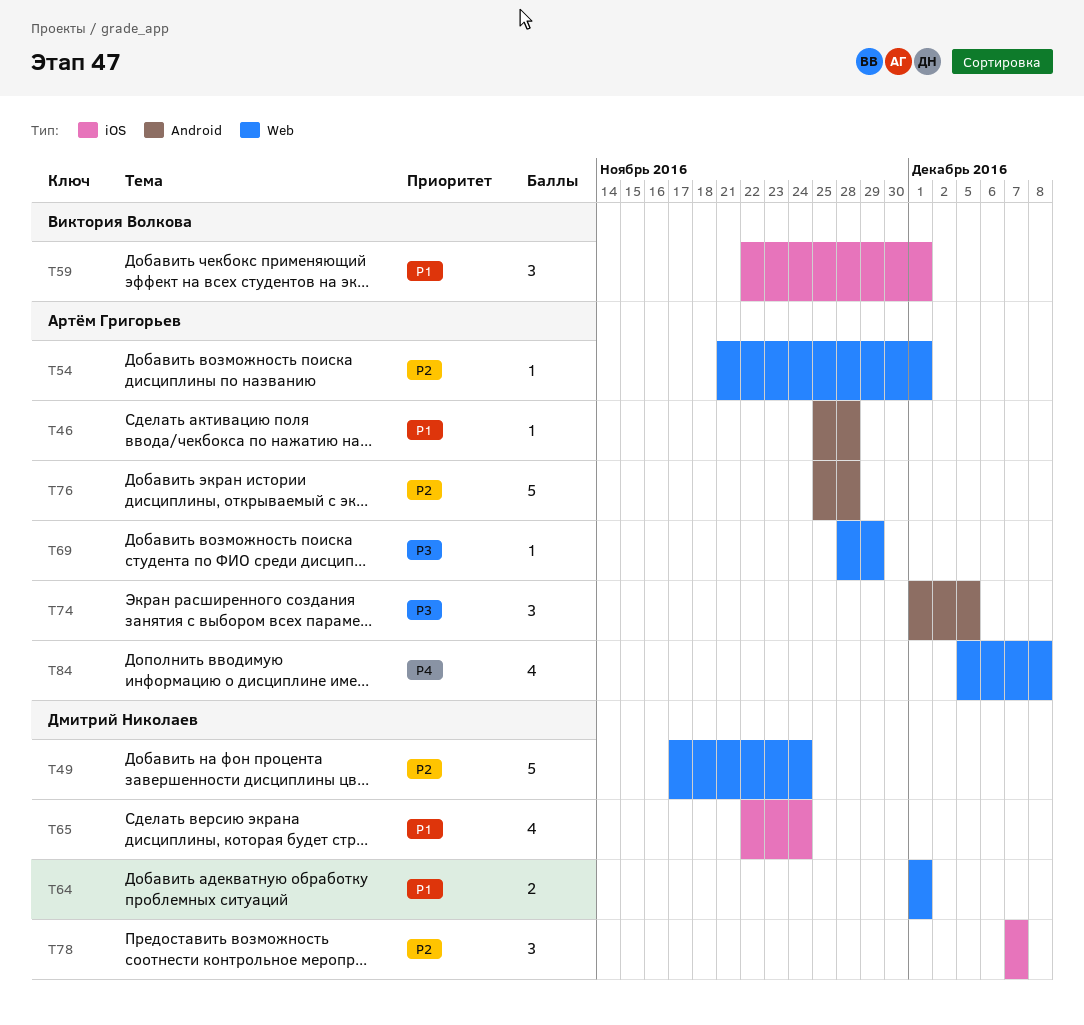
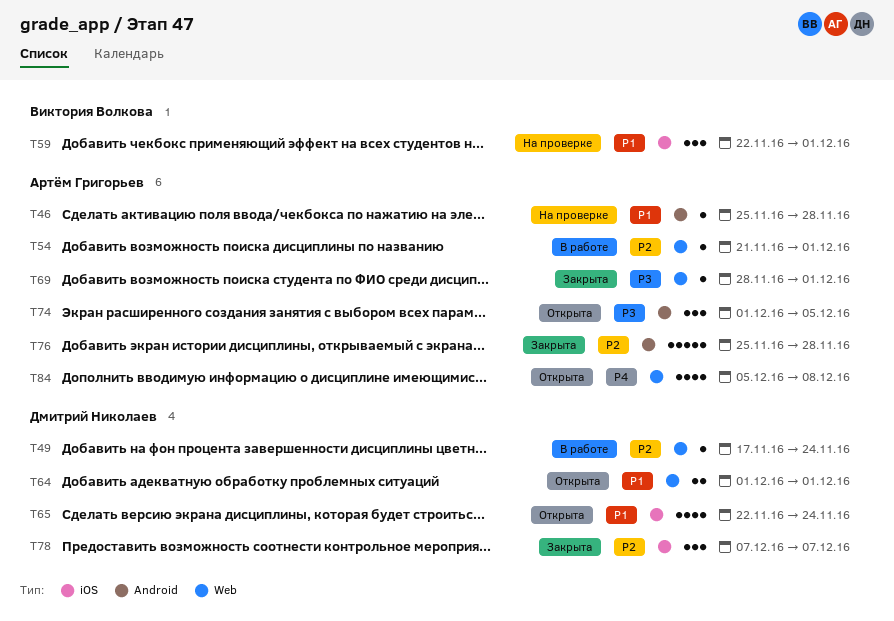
T49, estimate: 5 -> 1
T69, due: Nov 29 -> Dec 1

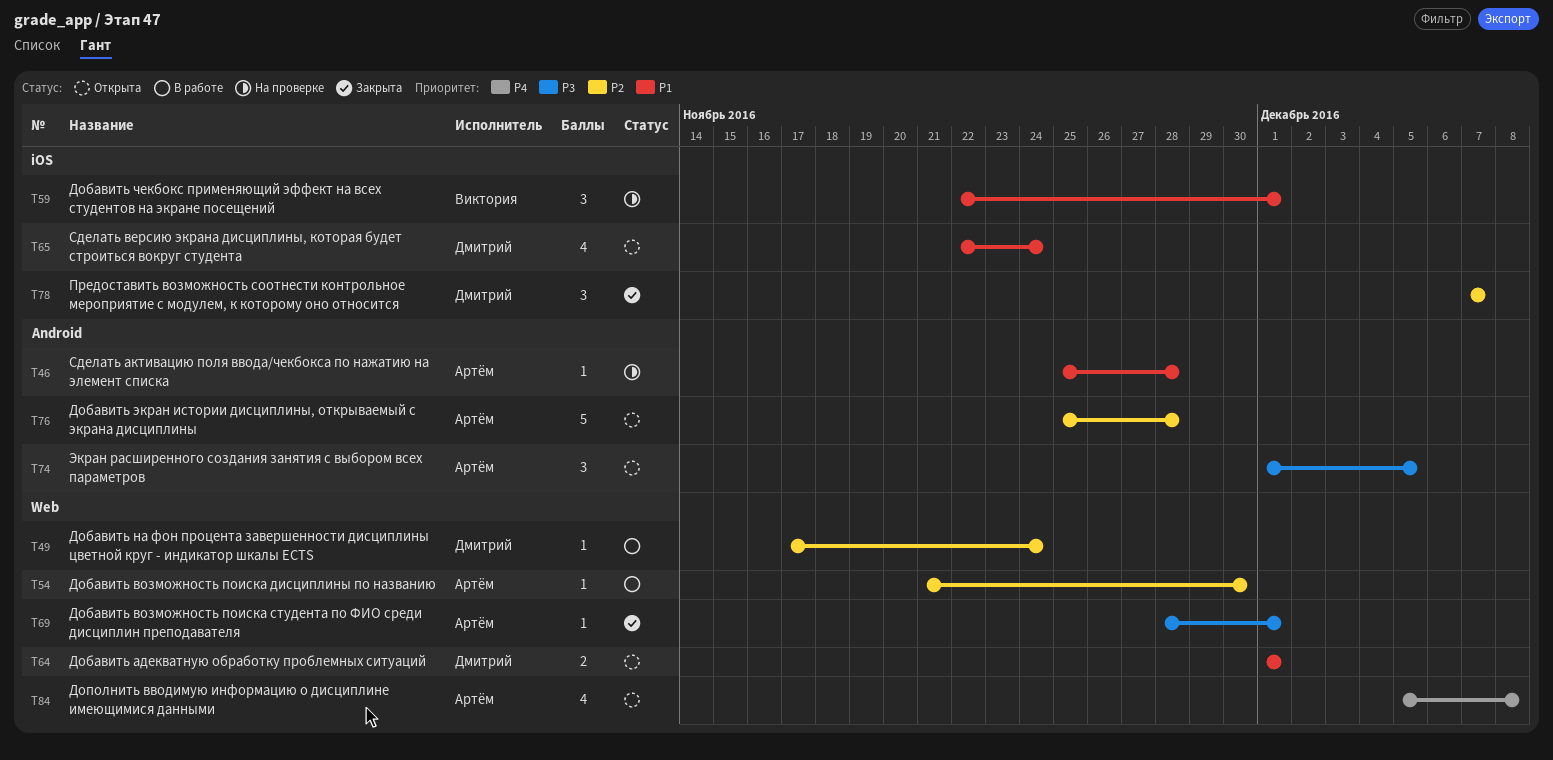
T54, due: Dec 1 -> Nov 30
T76, status: Закрыта -> Открыта

